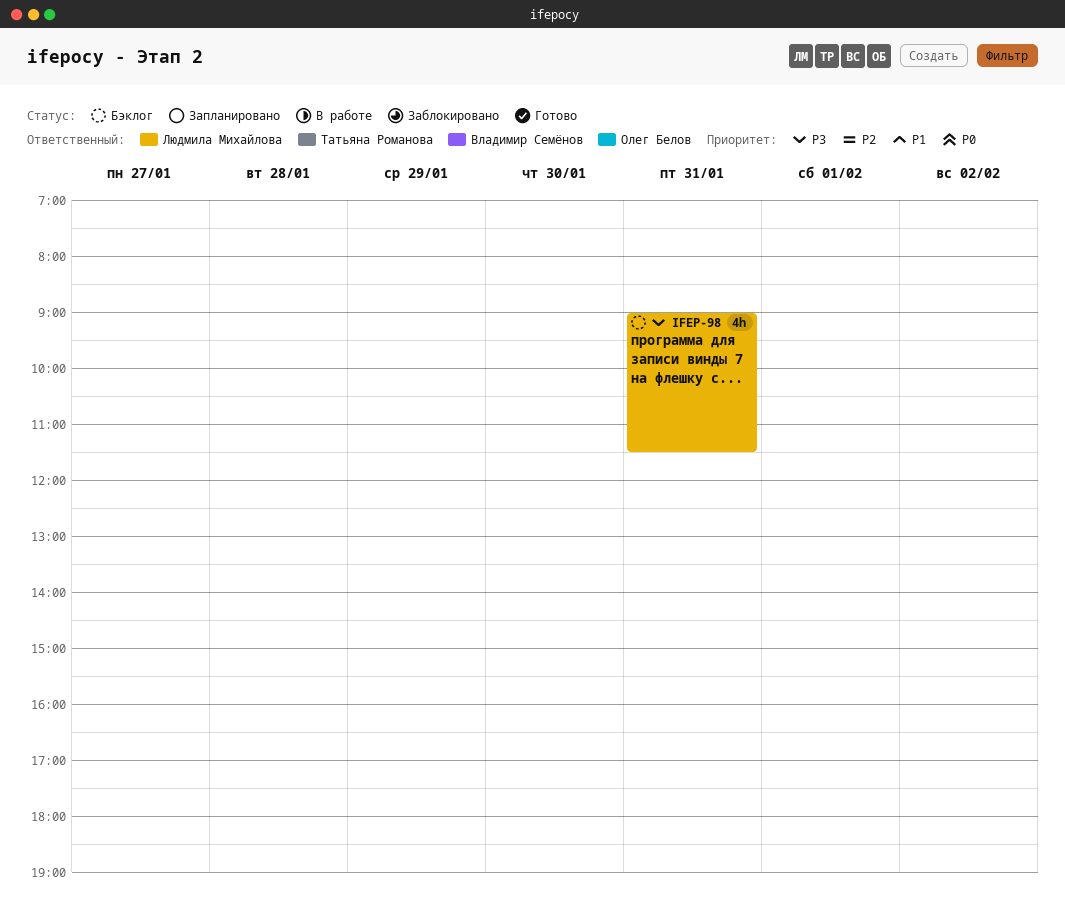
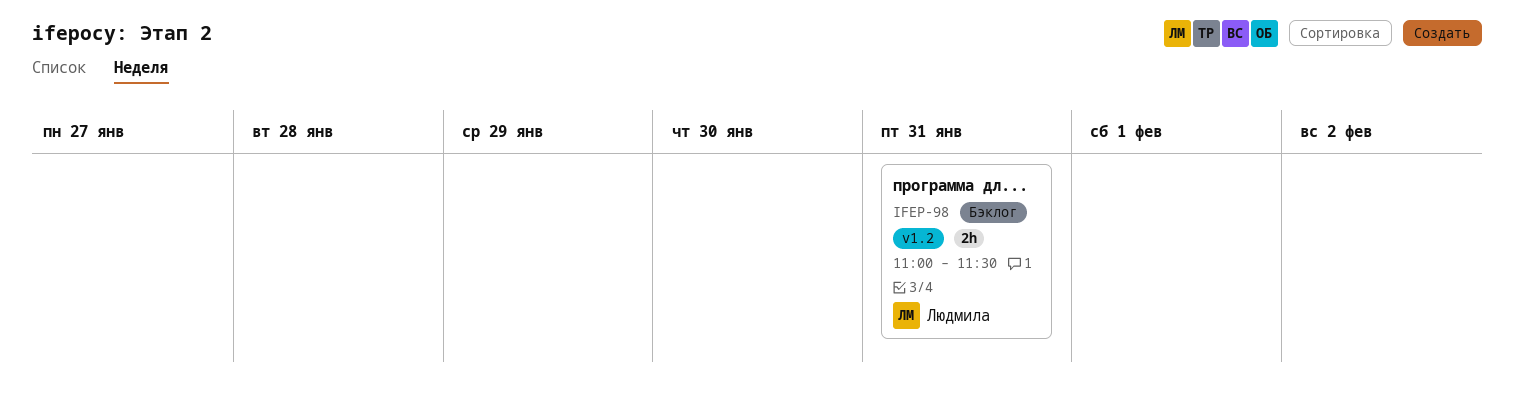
IFEP-98, estimate: 4h -> 2h
IFEP-98, begins: 09:00 -> 11:00

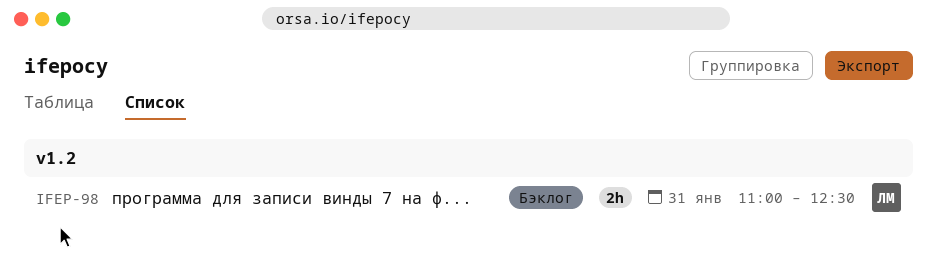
IFEP-98, ends: 11:30 -> 12:30

